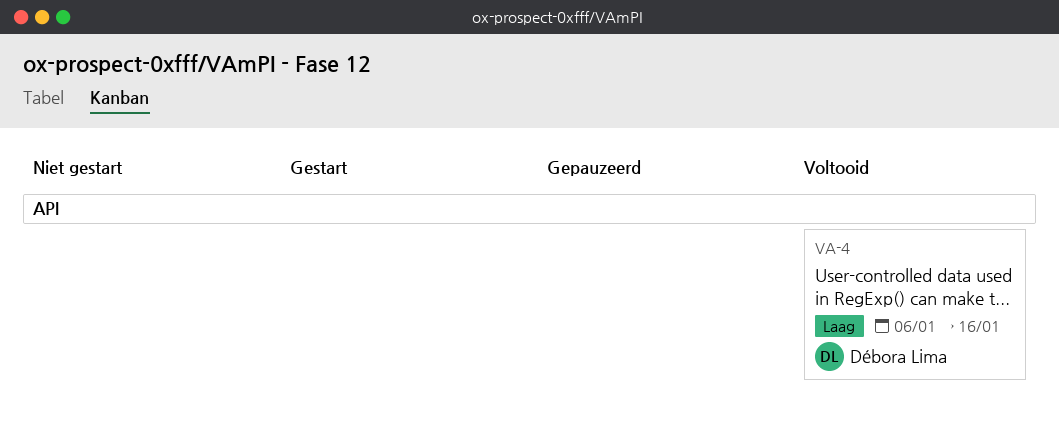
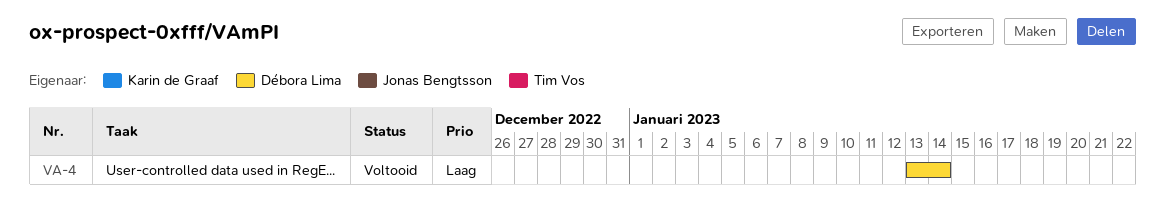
VA-4, start: Jan 6 -> Jan 13
VA-4, due: Jan 16 -> Jan 14

